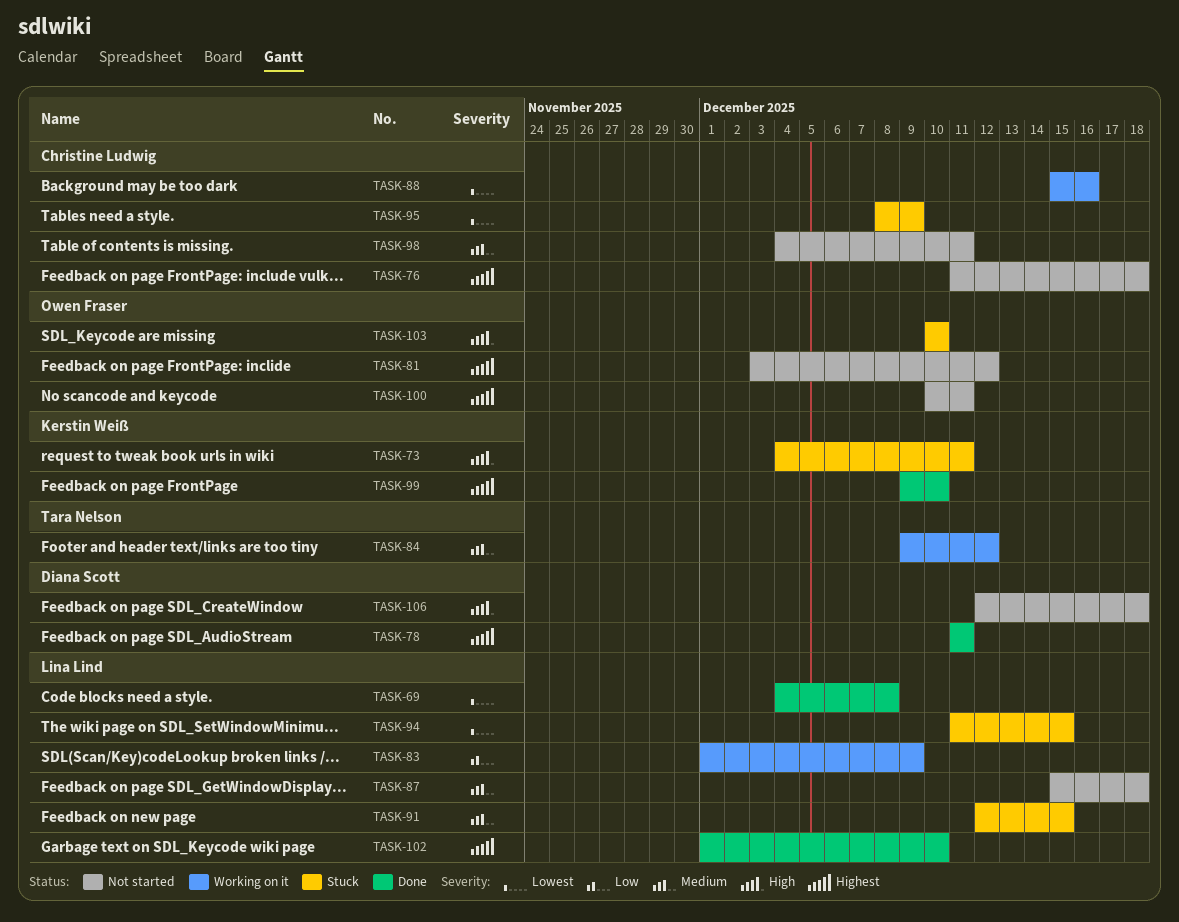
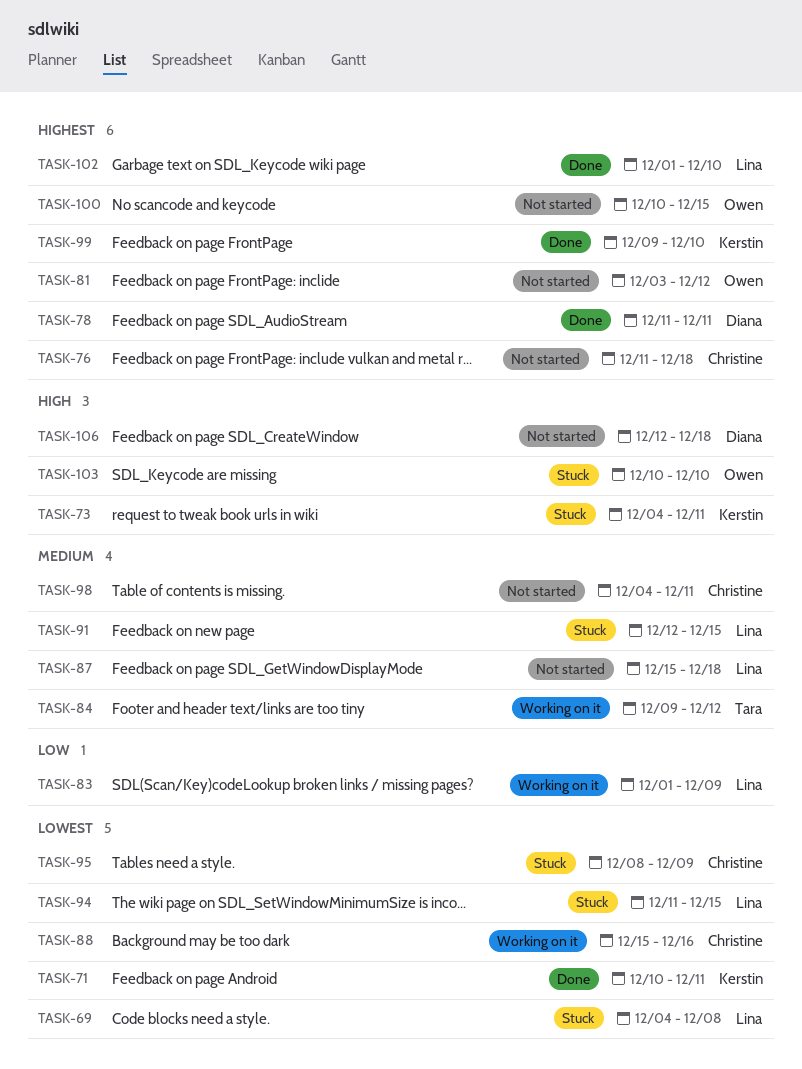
TASK-69, status: Done -> Stuck
TASK-71: none -> present
TASK-100, due: Dec 11 -> Dec 15

